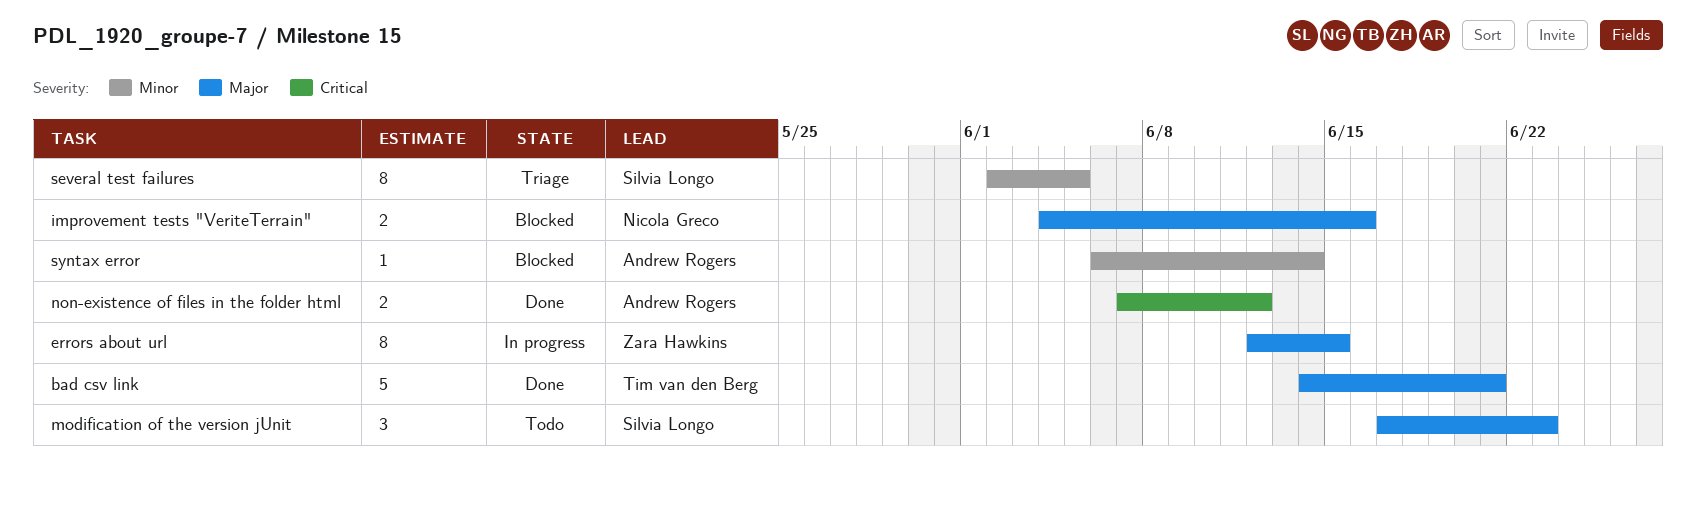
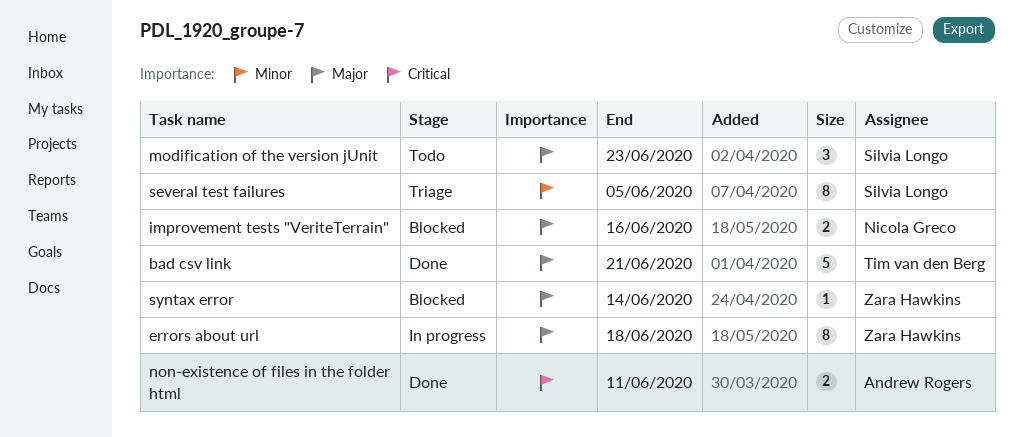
errors about url, due: Jun 15 -> Jun 18
non-existence of files in the folder html, due: Jun 12 -> Jun 11
syntax error, owner: Andrew Rogers -> Zara Hawkins
syntax error, priority: Minor -> Major

